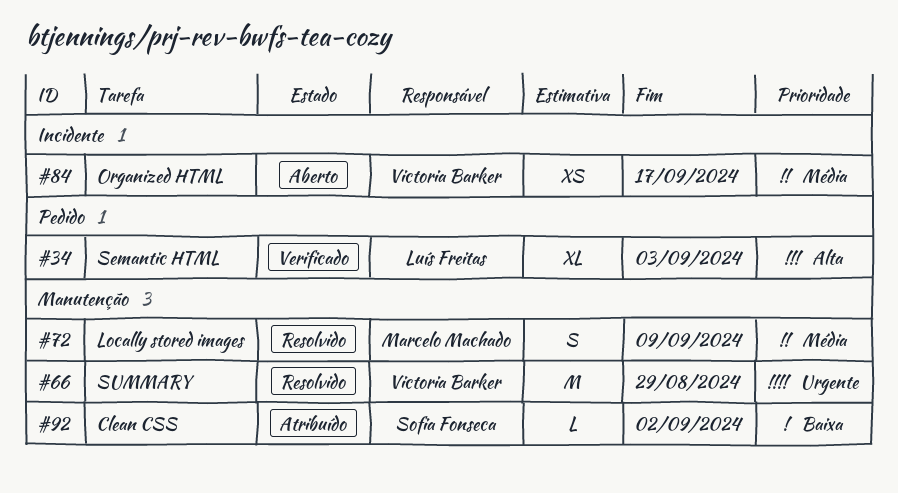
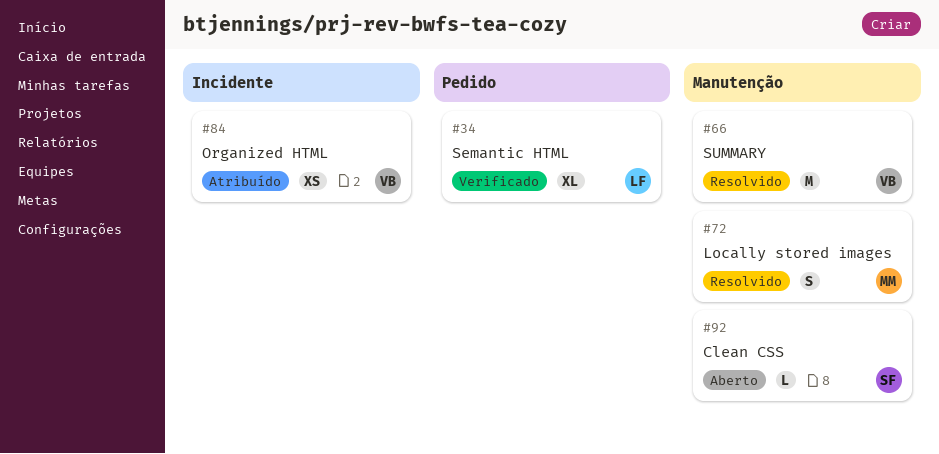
#84, status: Aberto -> Atribuído
#92, status: Atribuído -> Aberto

